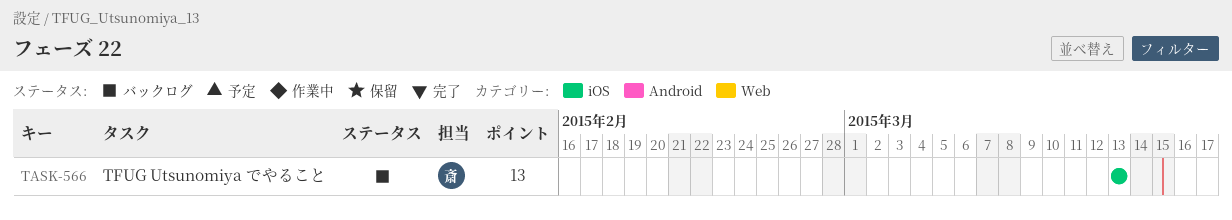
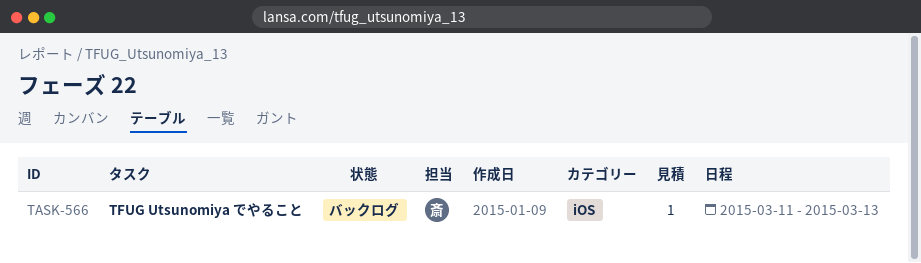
TASK-566, estimate: 13 -> 1
TASK-566, start: Mar 13 -> Mar 11

